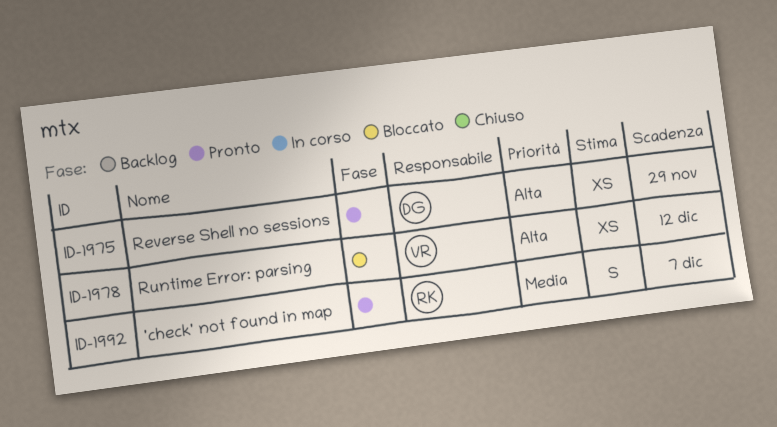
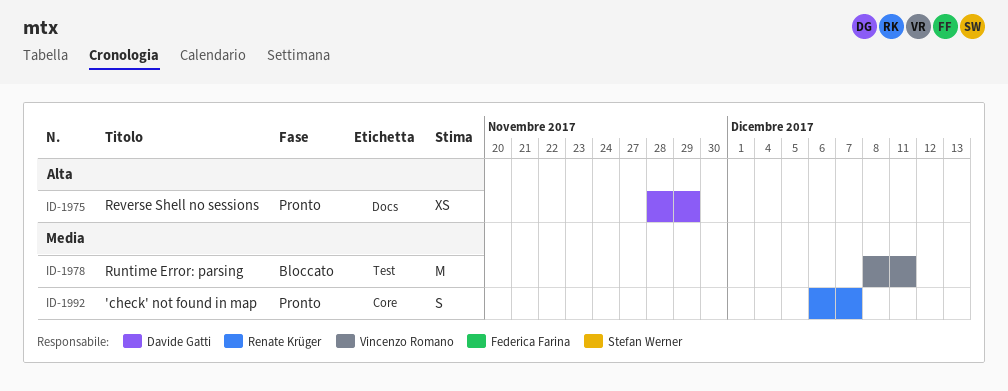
ID-1978, priority: Alta -> Media
ID-1978, estimate: XS -> M
ID-1978, due: Dec 12 -> Dec 11

